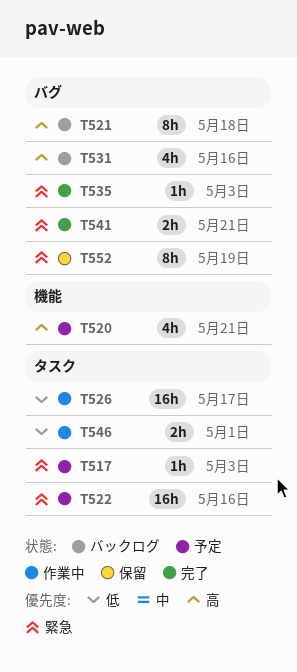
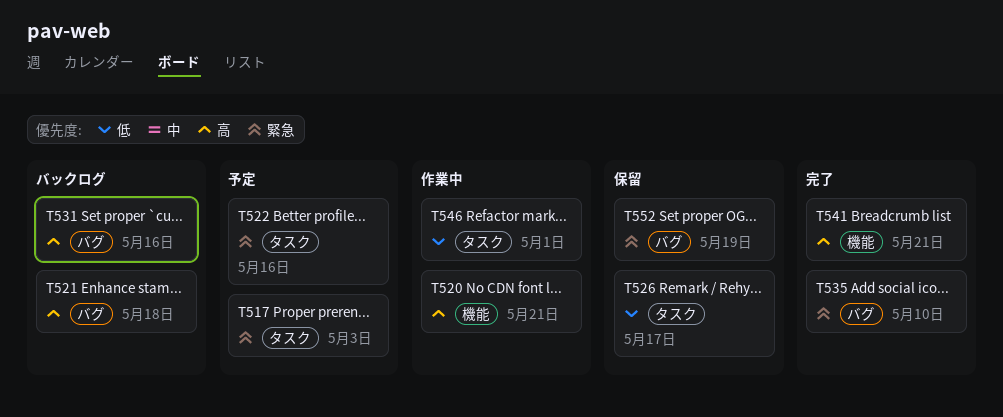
T520, status: 予定 -> 作業中
T526, status: 作業中 -> 保留
T535, due: May 3 -> May 10
T541, priority: 緊急 -> 高
T541, label: バグ -> 機能

